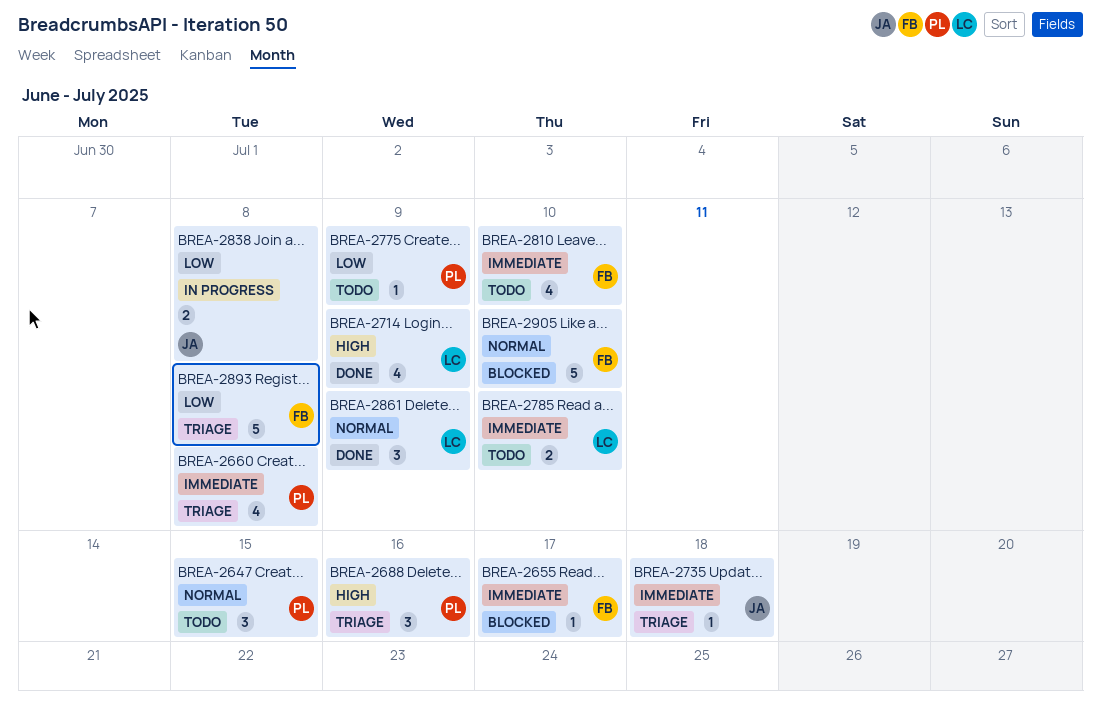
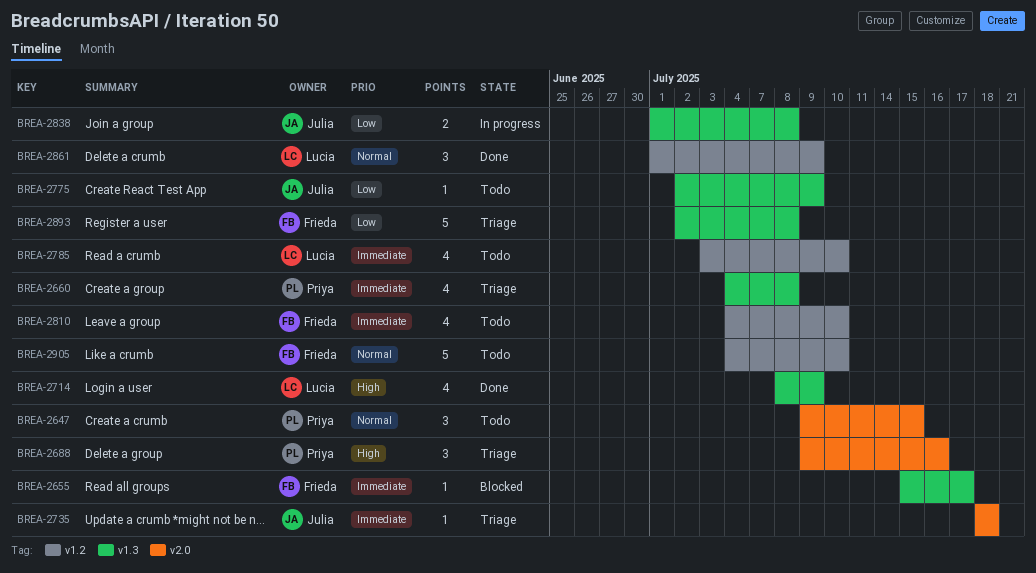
BREA-2775, owner: Priya -> Julia
BREA-2785, estimate: 2 -> 4
BREA-2905, status: Blocked -> Todo

